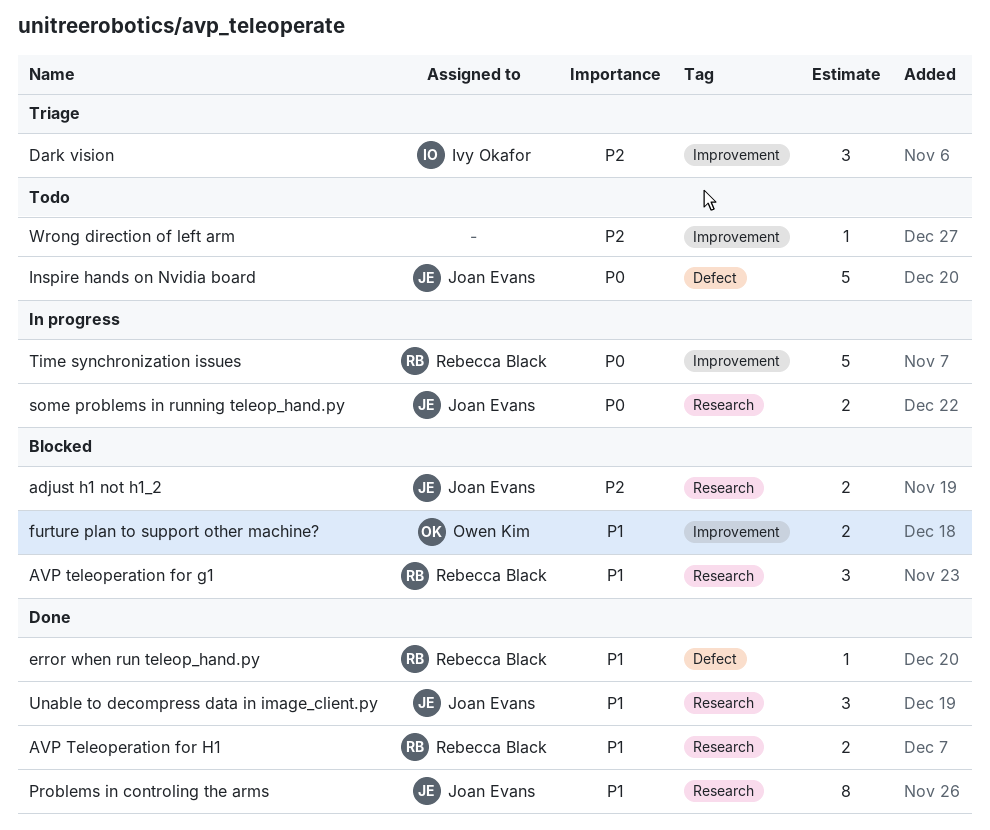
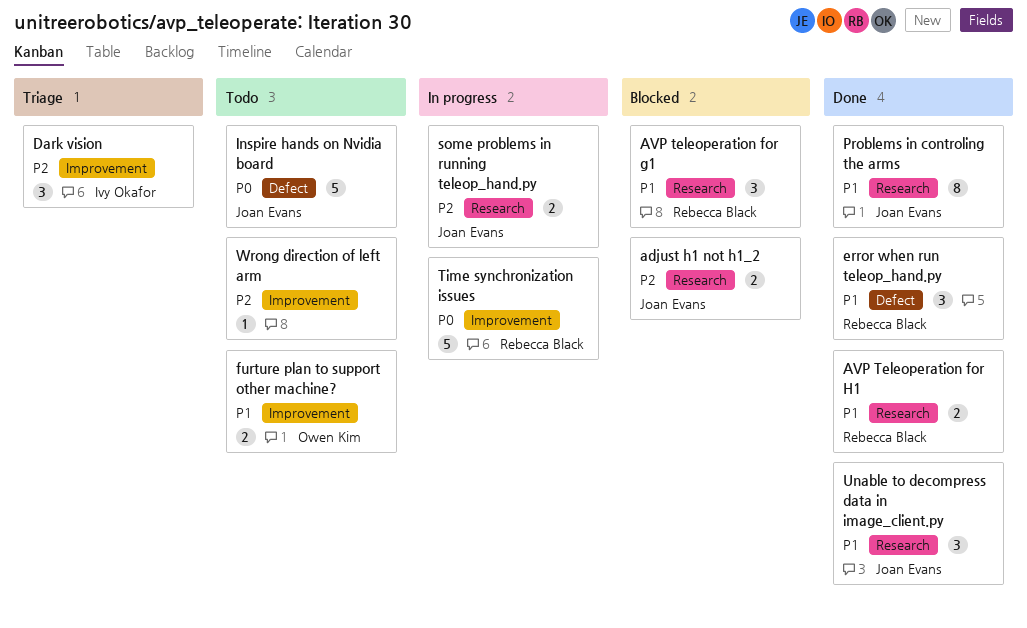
error when run teleop_hand.py, estimate: 1 -> 3
furture plan to support other machine?, status: Blocked -> Todo
some problems in running teleop_hand.py, priority: P0 -> P2

